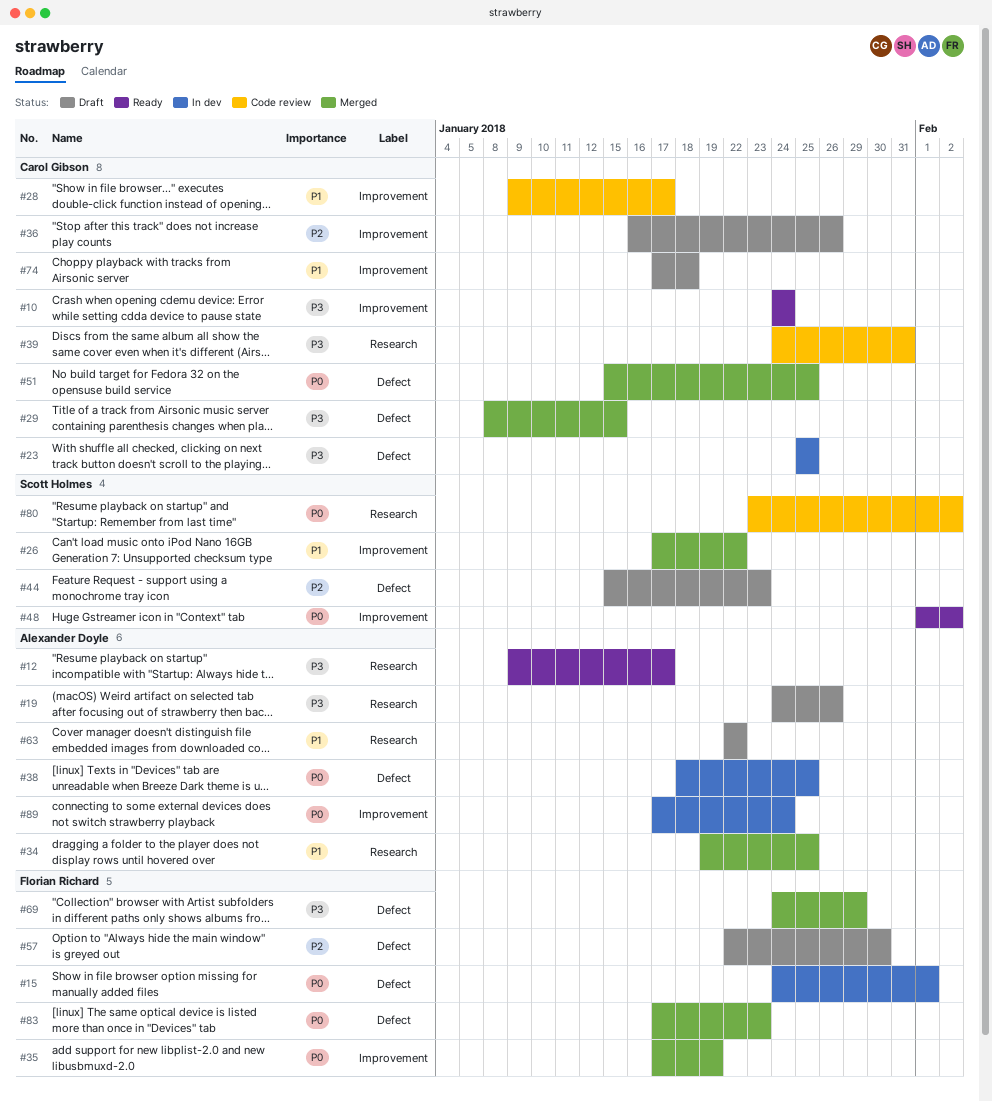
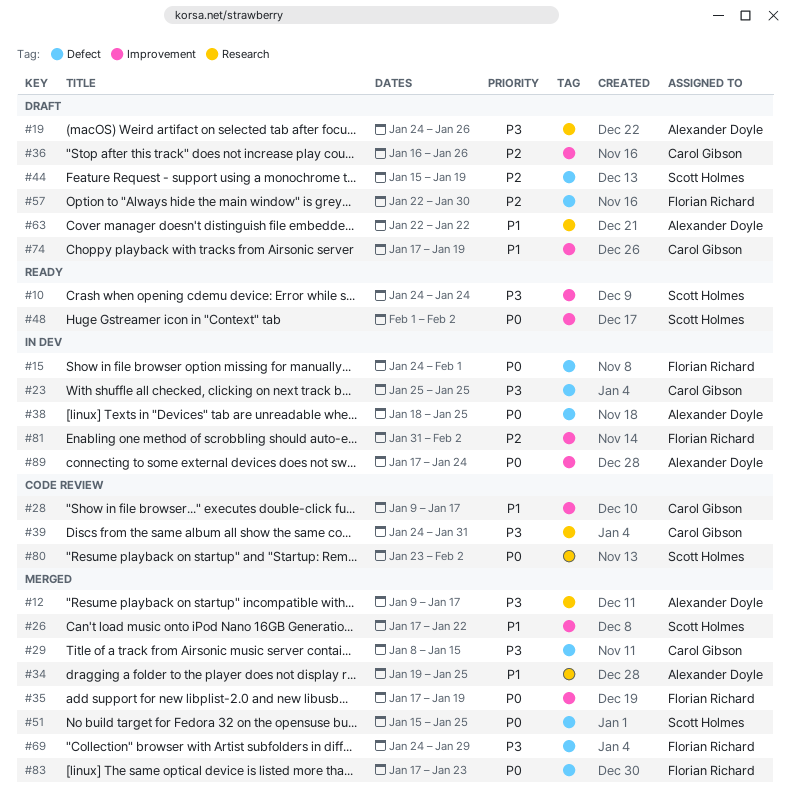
#10, owner: Carol Gibson -> Scott Holmes
#12, status: Ready -> Merged
#44, due: Jan 23 -> Jan 19
#51, owner: Carol Gibson -> Scott Holmes
#74, due: Jan 18 -> Jan 19
#81: none -> present

